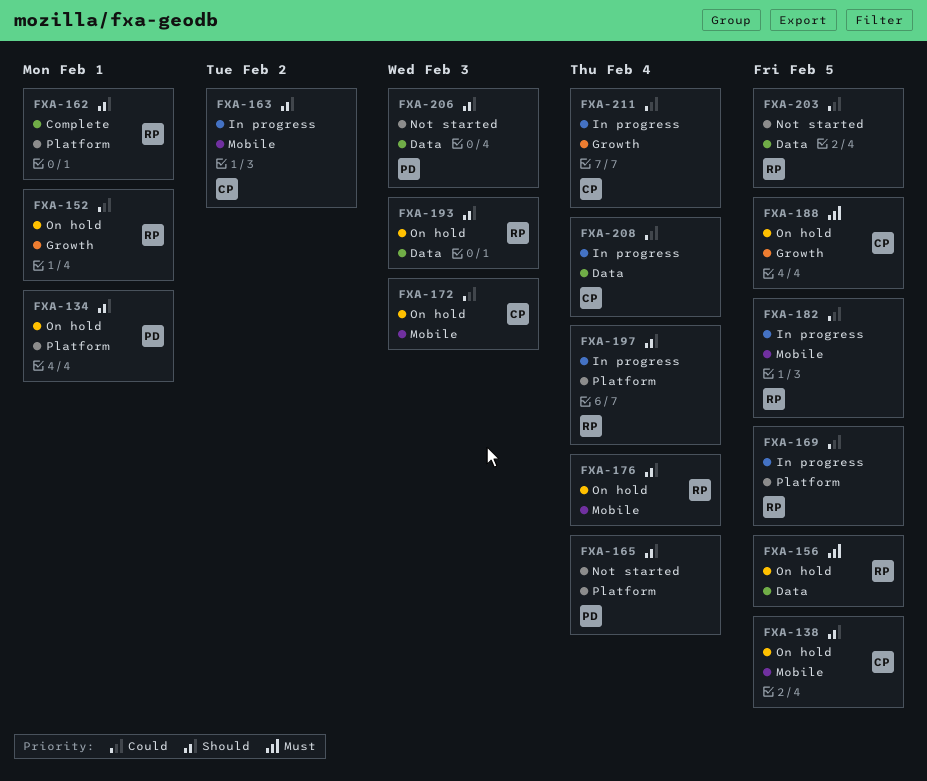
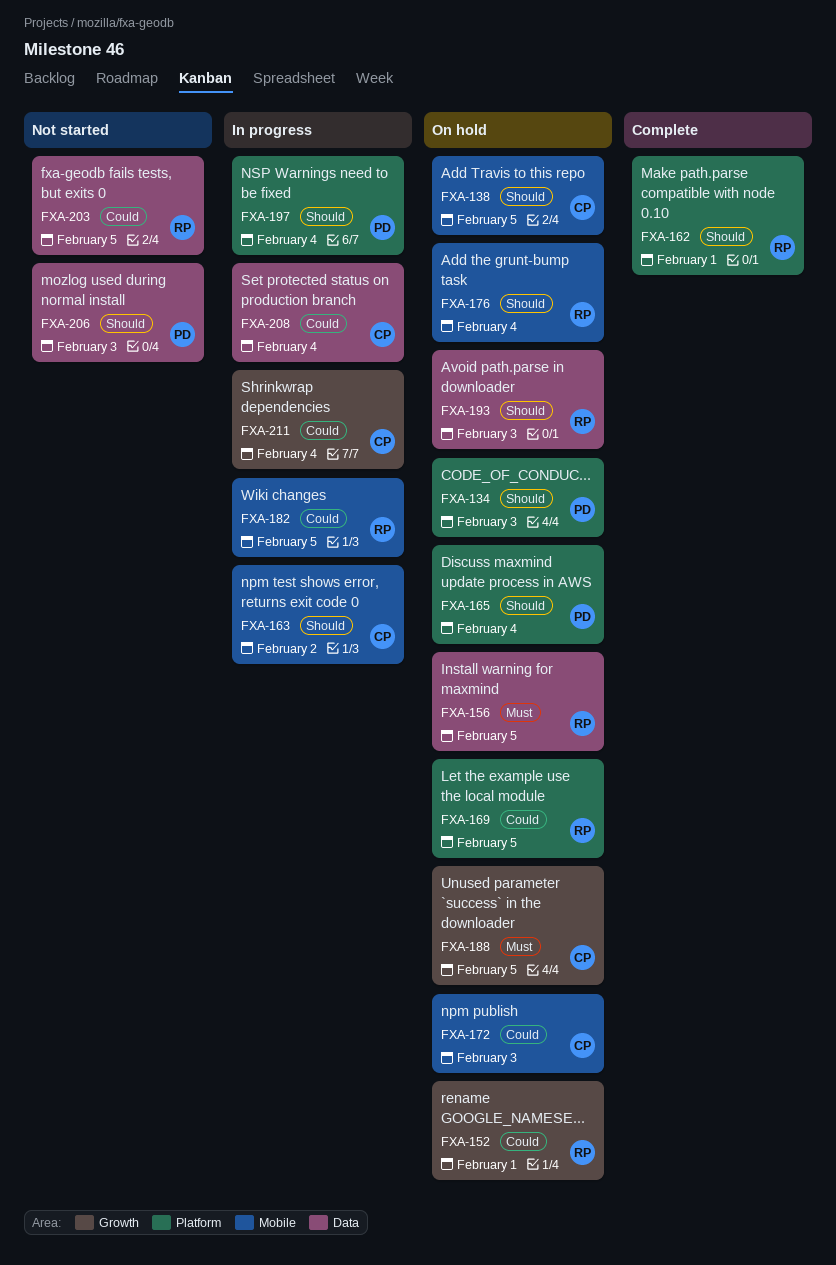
FXA-134, due: Feb 1 -> Feb 3
FXA-165, status: Not started -> On hold
FXA-169, status: In progress -> On hold
FXA-197, owner: RP -> PD

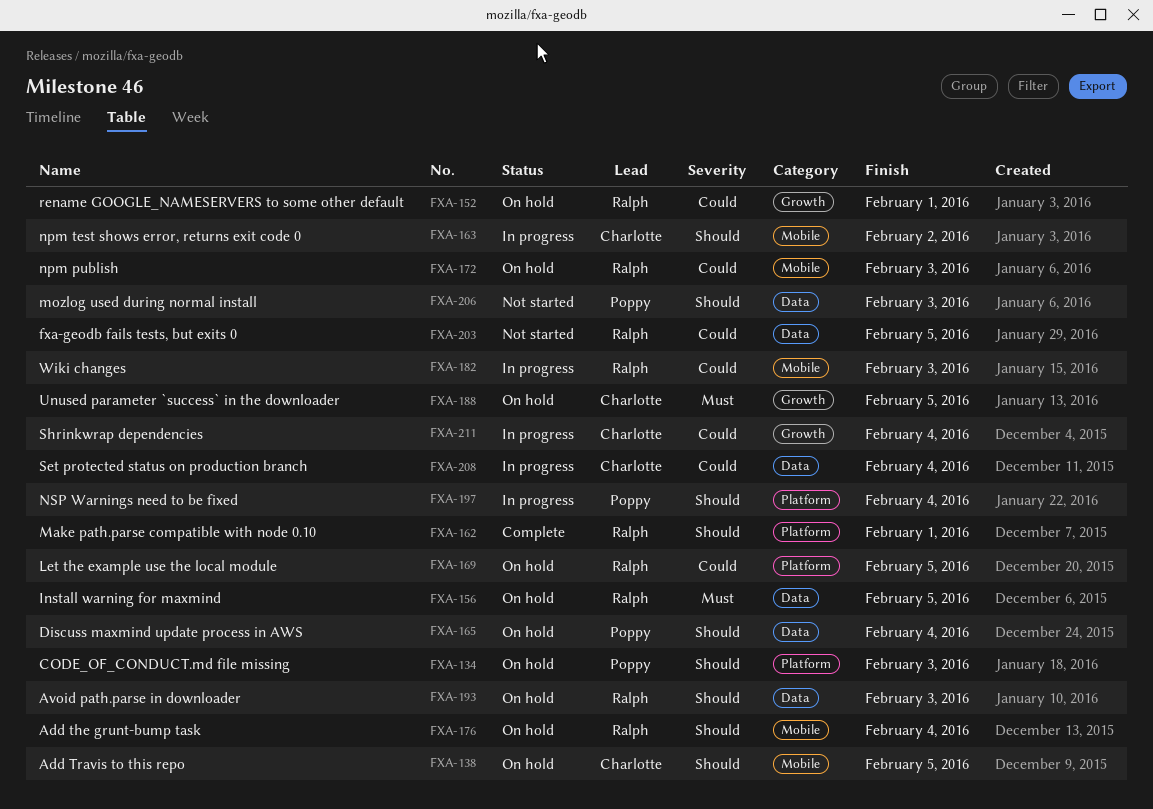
FXA-165, label: Platform -> Data
FXA-172, owner: Charlotte -> Ralph
FXA-182, due: Feb 5 -> Feb 3

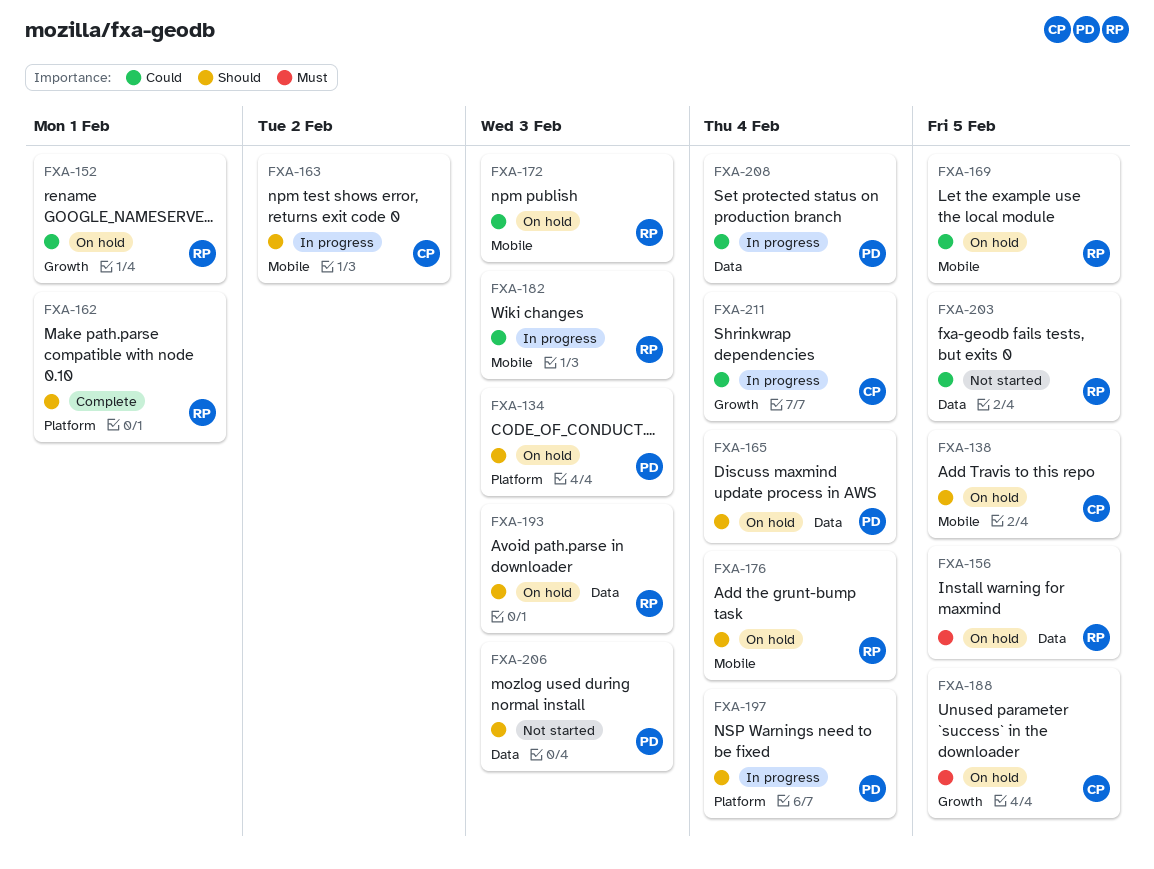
FXA-169, label: Platform -> Mobile
FXA-208, owner: Charlotte -> Poppy

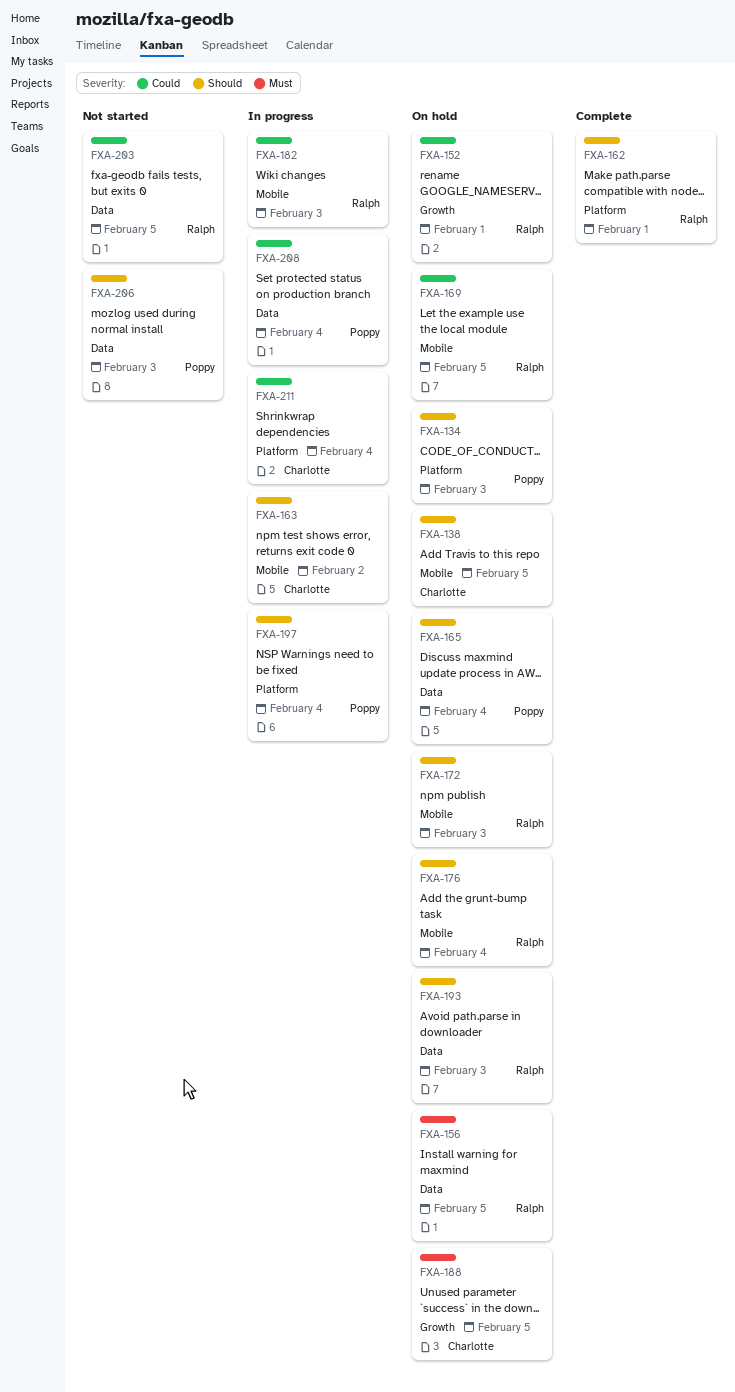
FXA-172, priority: Could -> Should
FXA-211, label: Growth -> Platform

